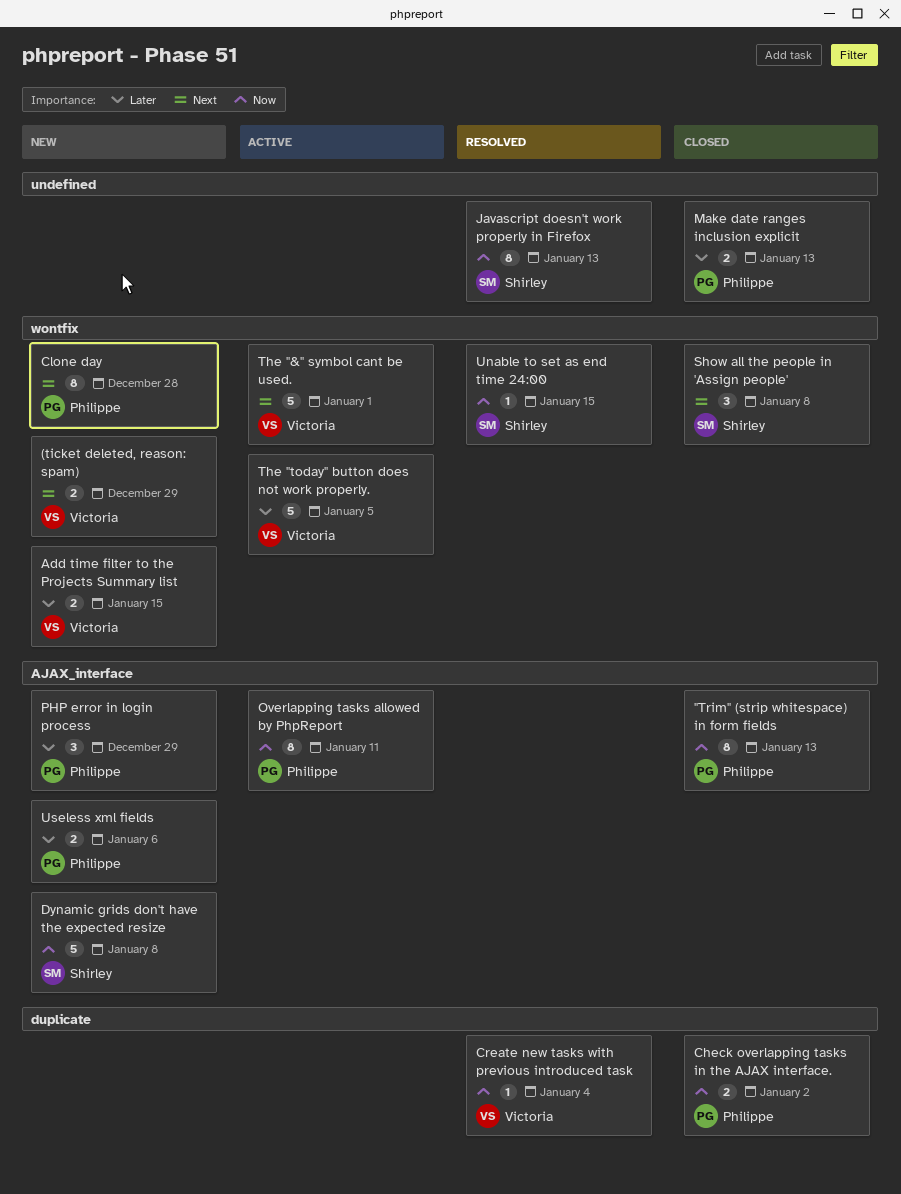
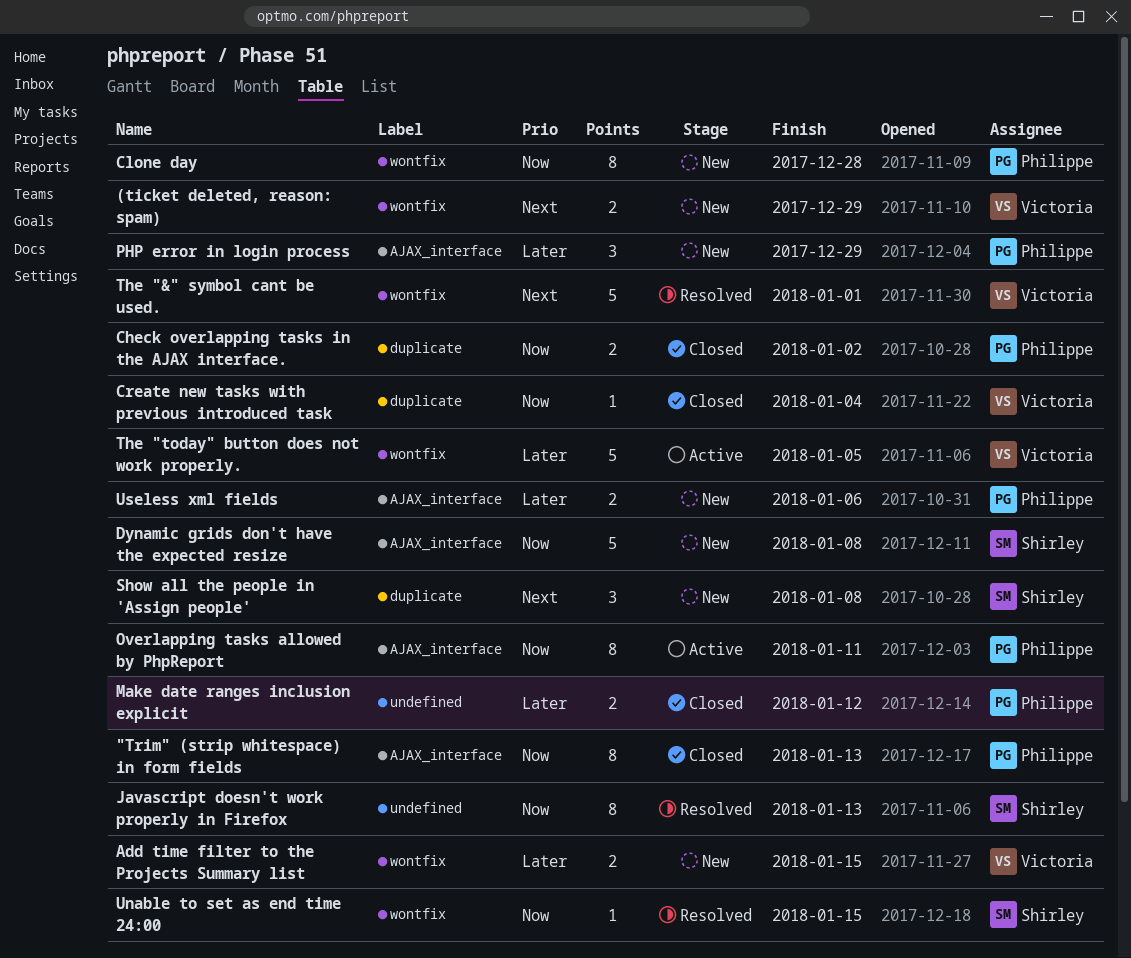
Clone day, priority: Next -> Now
Create new tasks with previous introduced task, status: Resolved -> Closed
Make date ranges inclusion explicit, due: Jan 13 -> Jan 12
Show all the people in 'Assign people', status: Closed -> New
Show all the people in 'Assign people', label: wontfix -> duplicate
The "&" symbol cant be used., status: Active -> Resolved

